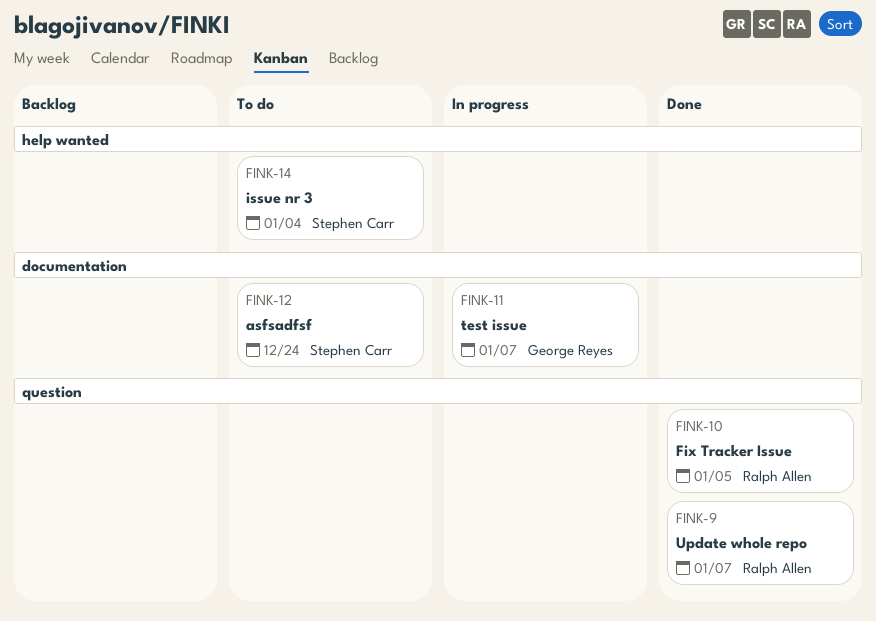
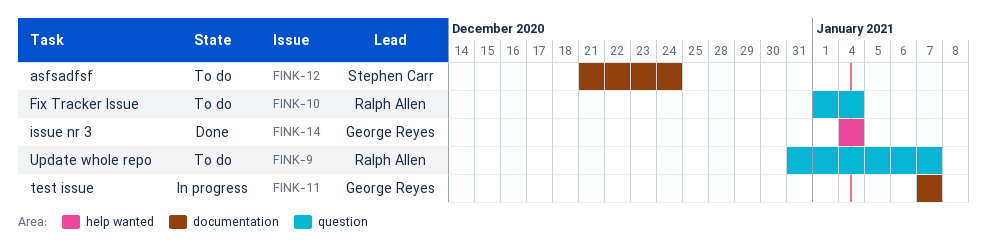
FINK-9, status: Done -> To do
FINK-10, status: Done -> To do
FINK-10, due: Jan 5 -> Jan 4
FINK-14, status: To do -> Done
FINK-14, owner: Stephen Carr -> George Reyes

